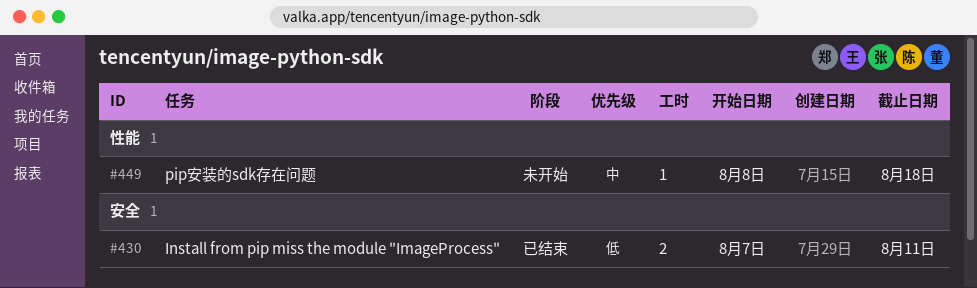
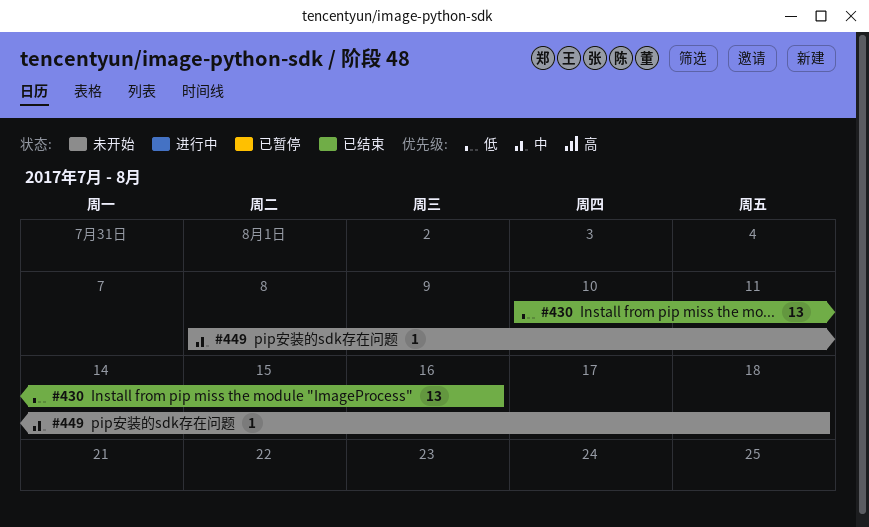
#430, estimate: 2 -> 13
#430, start: Aug 7 -> Aug 10
#430, due: Aug 11 -> Aug 16

